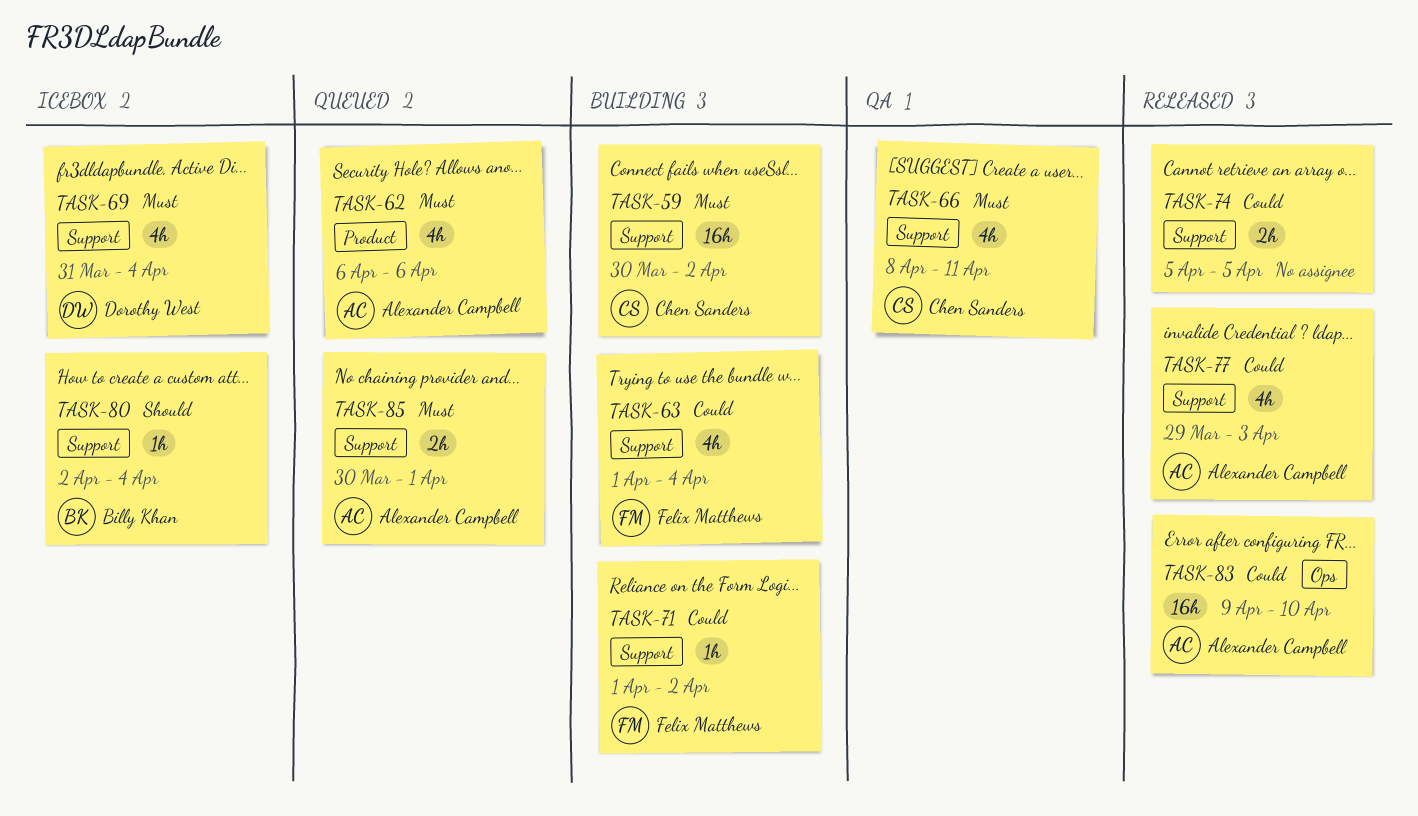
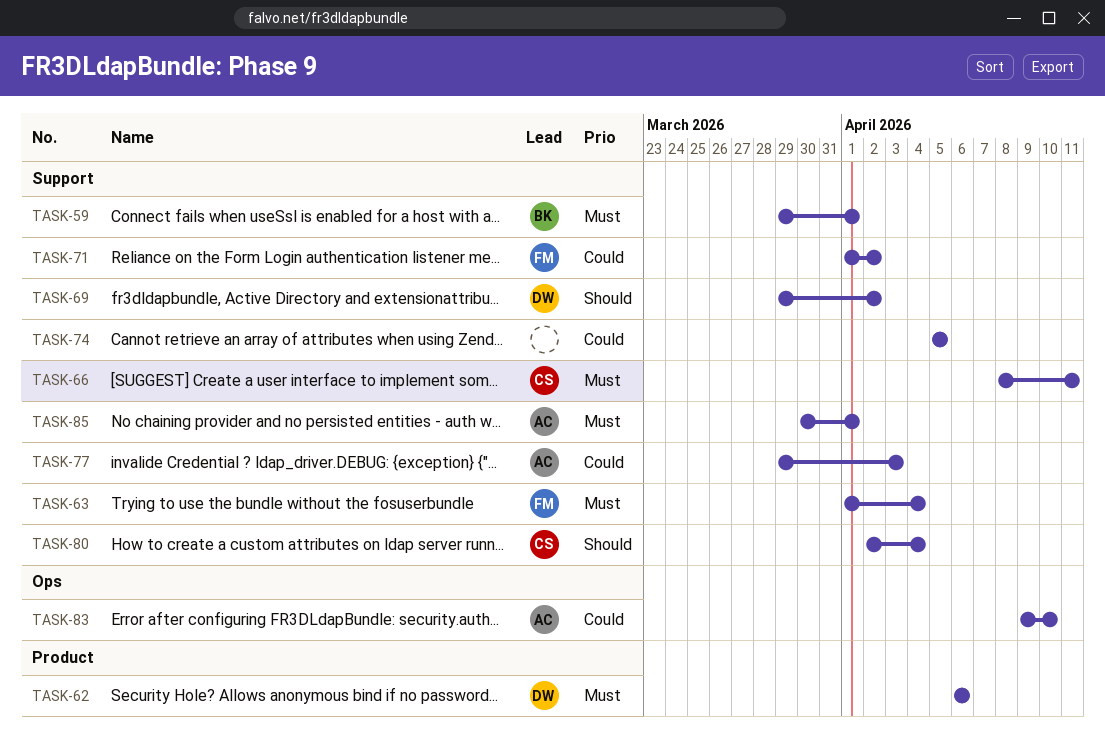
TASK-59, owner: Chen Sanders -> Billy Khan
TASK-59, start: Mar 30 -> Mar 29
TASK-59, due: Apr 2 -> Apr 1
TASK-62, owner: Alexander Campbell -> Dorothy West
TASK-63, priority: Could -> Must
TASK-69, priority: Must -> Should
TASK-69, start: Mar 31 -> Mar 29
TASK-69, due: Apr 4 -> Apr 2
TASK-80, owner: Billy Khan -> Chen Sanders

